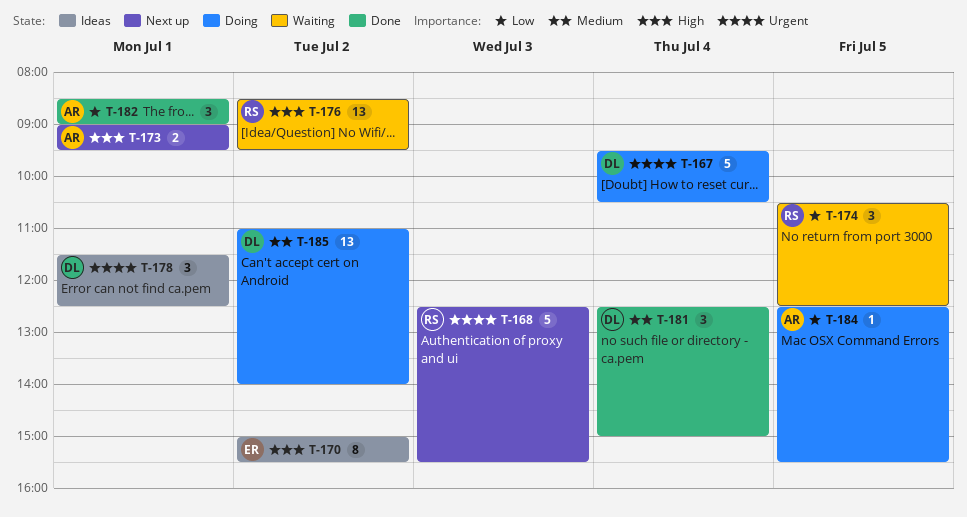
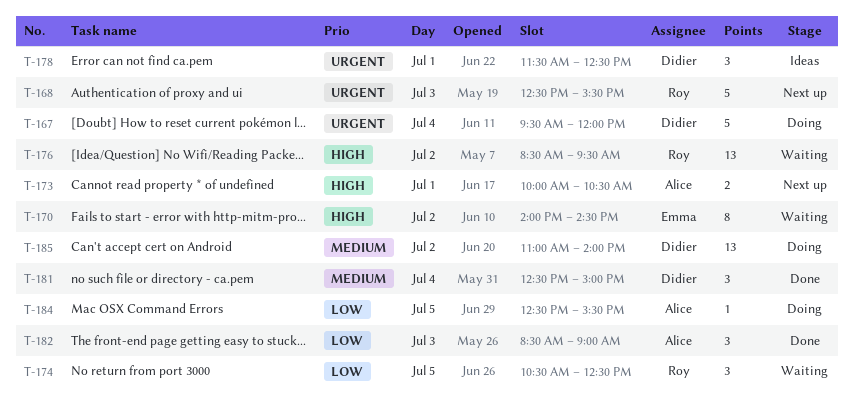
T-167, ends: 10:30 -> 12:00
T-170, status: Ideas -> Waiting
T-170, begins: 15:00 -> 14:00
T-170, ends: 15:30 -> 14:30
T-173, begins: 09:00 -> 10:00
T-173, ends: 09:30 -> 10:30
T-182, day: Jul 1 -> Jul 3

